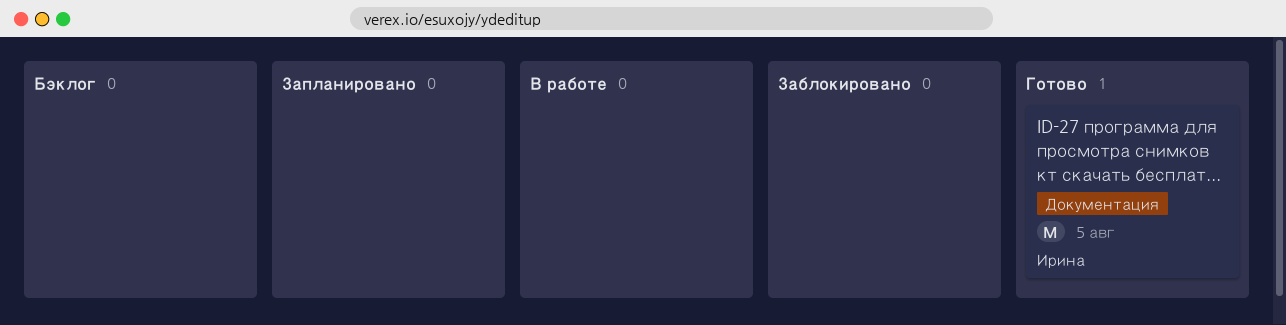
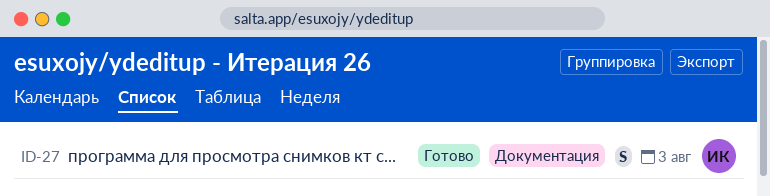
ID-27, estimate: M -> S
ID-27, due: Aug 5 -> Aug 3

